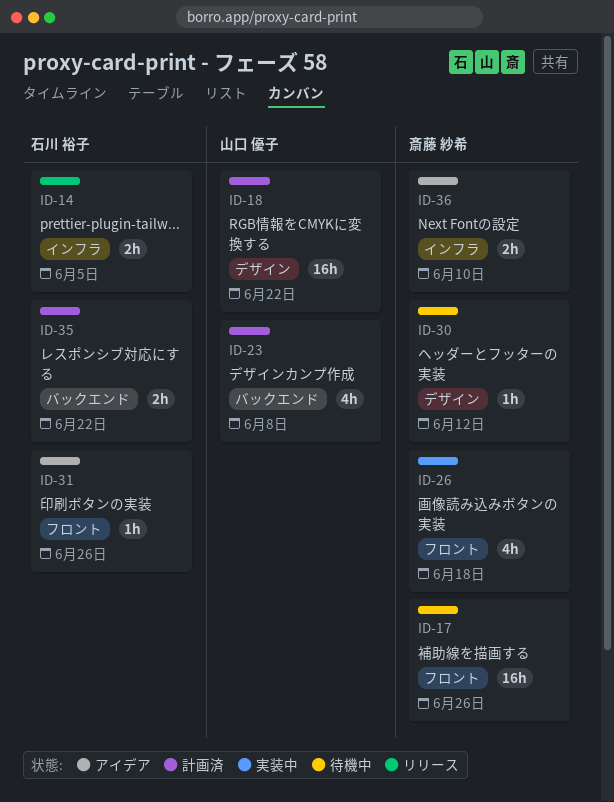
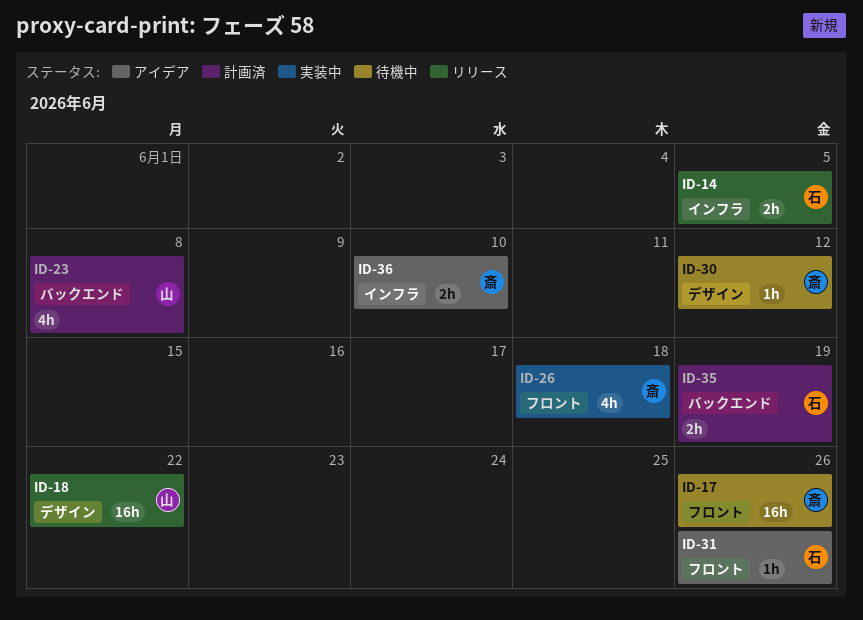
ID-18, status: 計画済 -> リリース
ID-35, due: Jun 22 -> Jun 19

